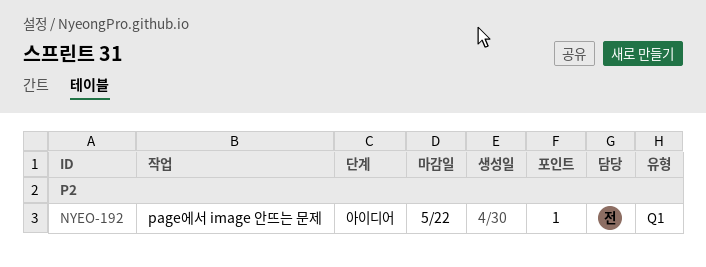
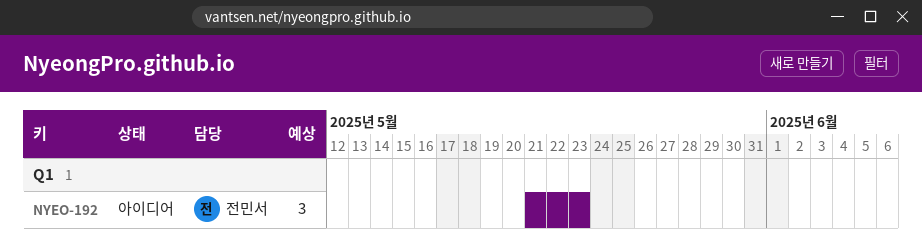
NYEO-192, estimate: 1 -> 3
NYEO-192, due: May 22 -> May 23

